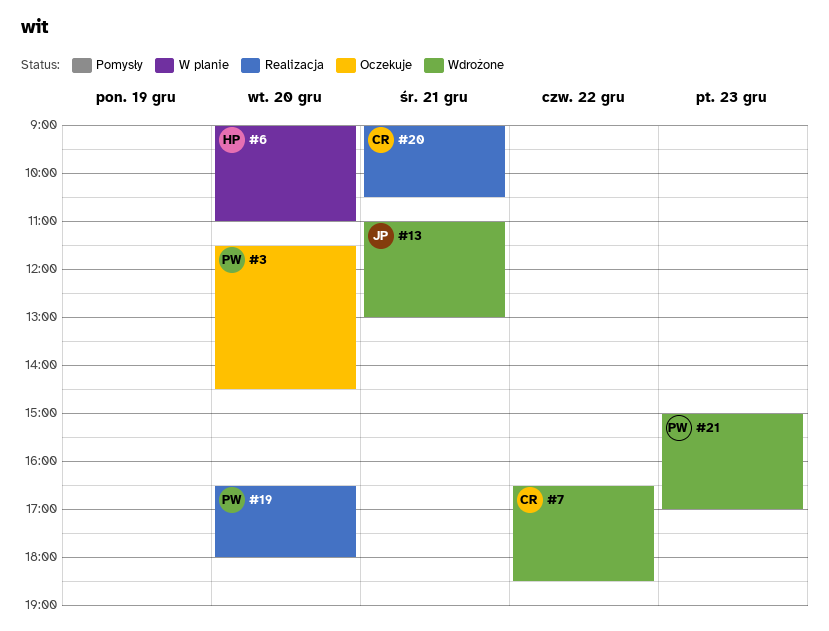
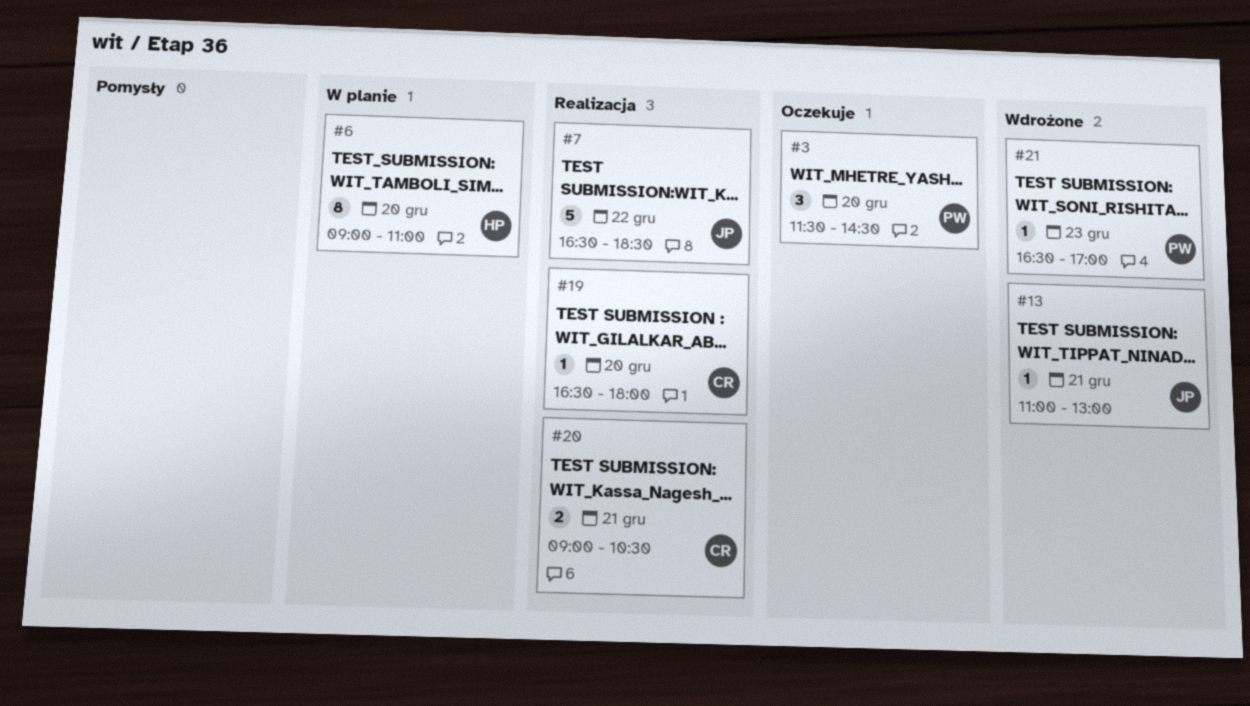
#7, status: Wdrożone -> Realizacja
#7, owner: CR -> JP
#19, owner: PW -> CR
#21, begins: 15:00 -> 16:30

